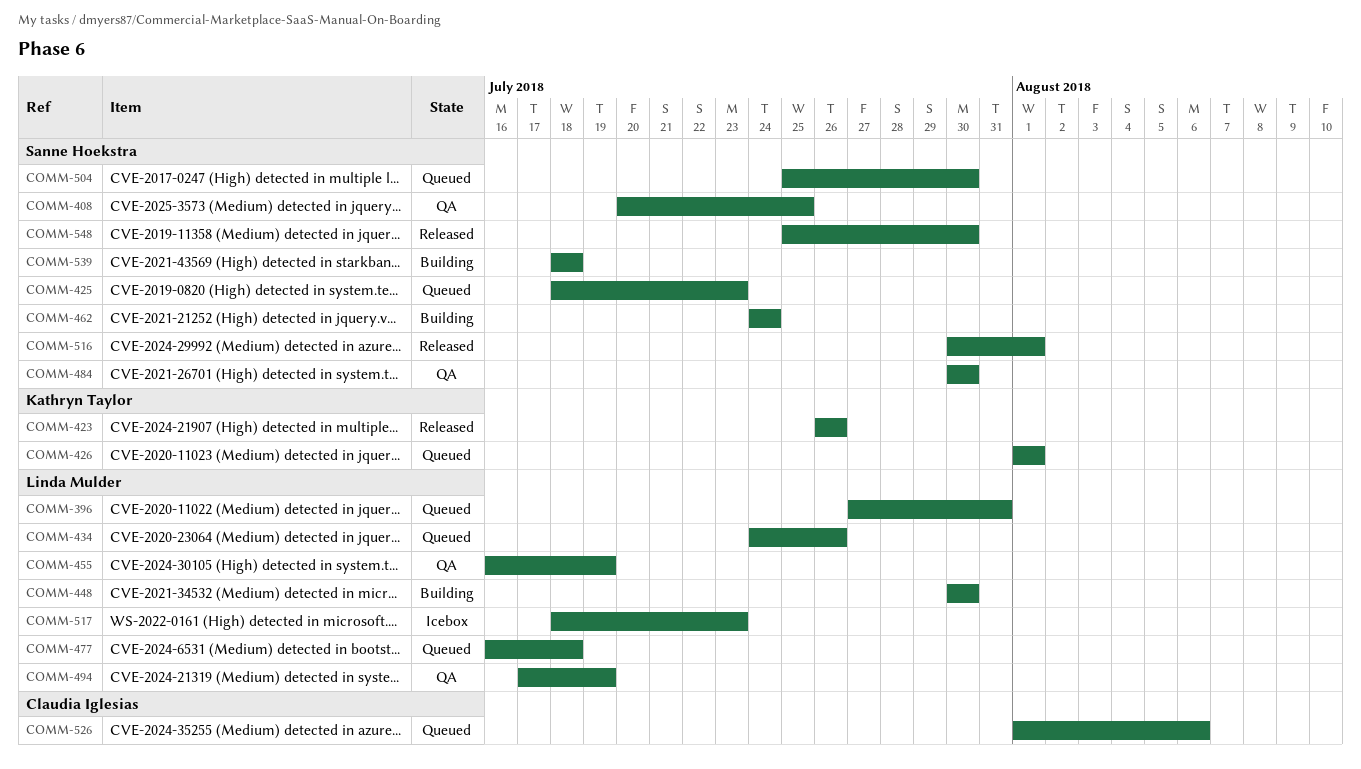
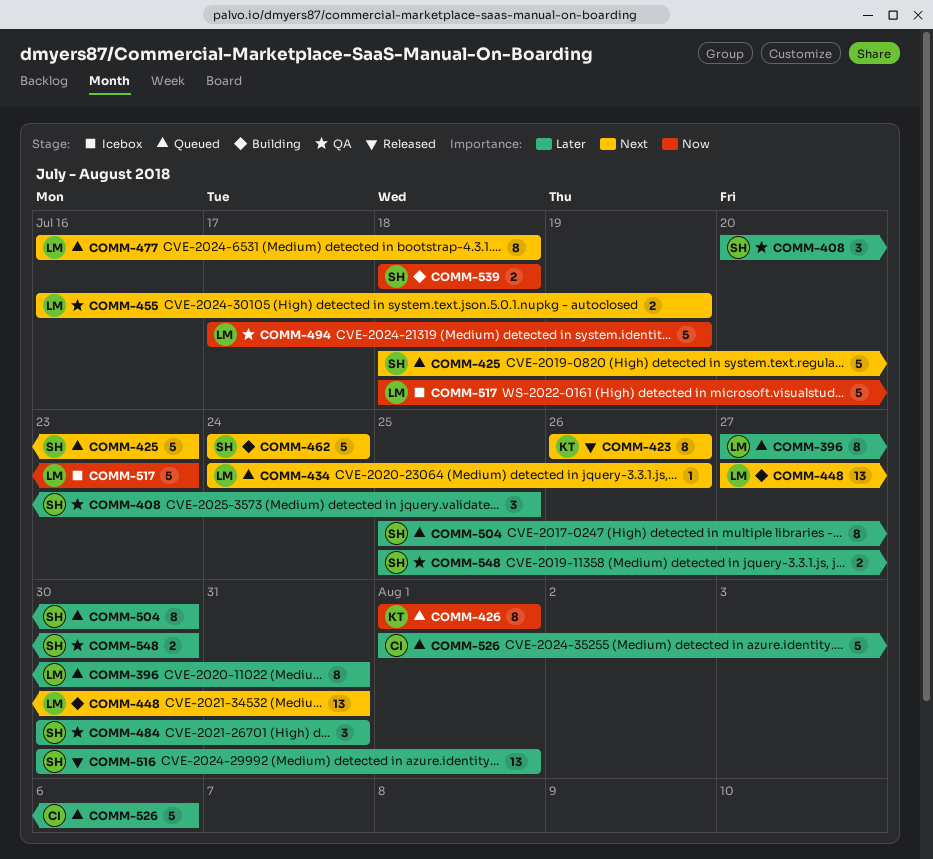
COMM-448, start: Jul 30 -> Jul 27
COMM-448, due: Jul 30 -> Jul 31
COMM-484, due: Jul 30 -> Jul 31
COMM-548, status: Released -> QA

